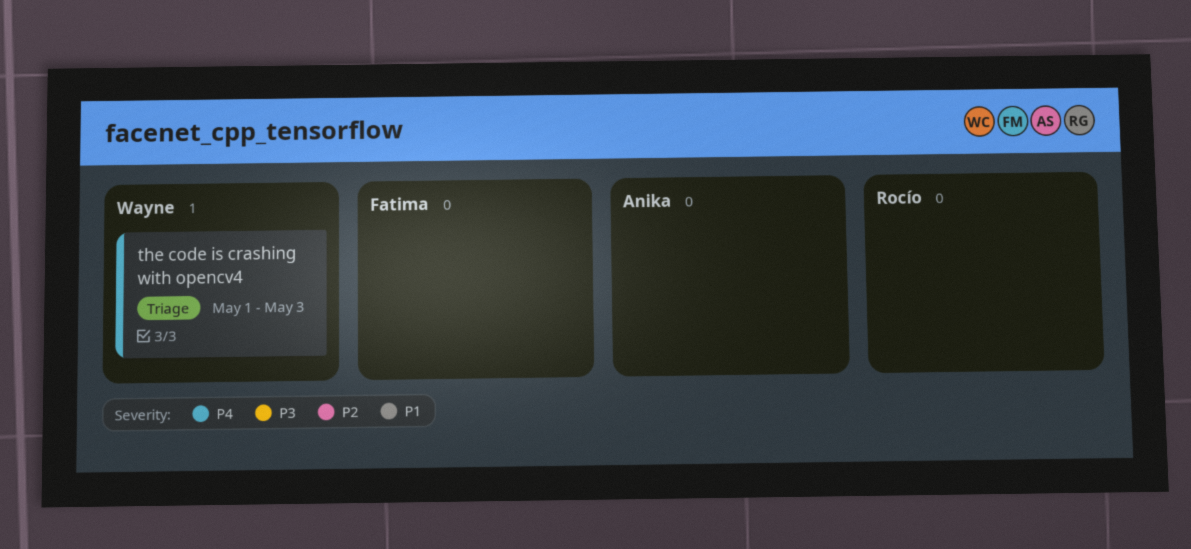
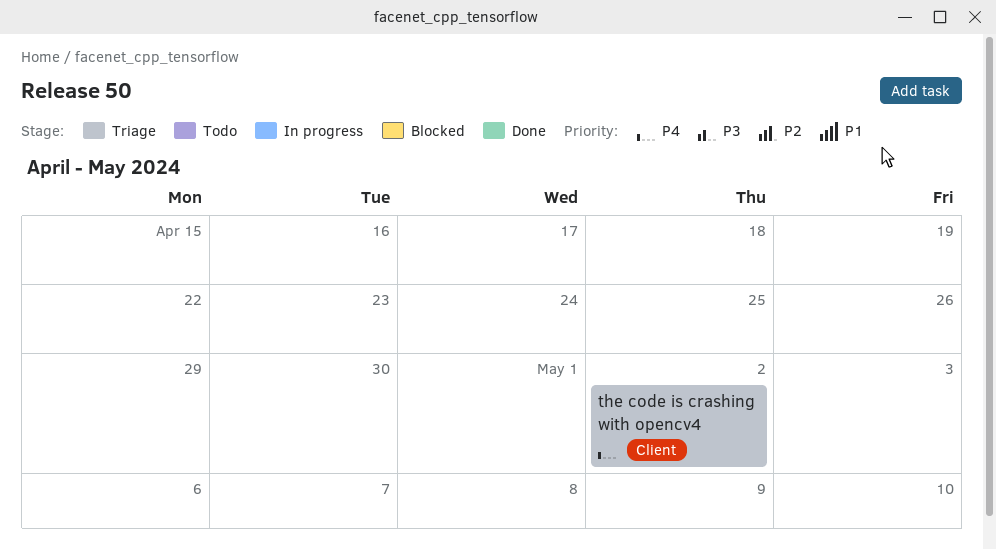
the code is crashing with opencv4, due: May 3 -> May 2

